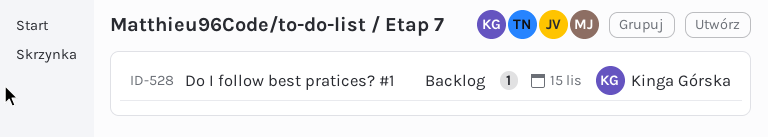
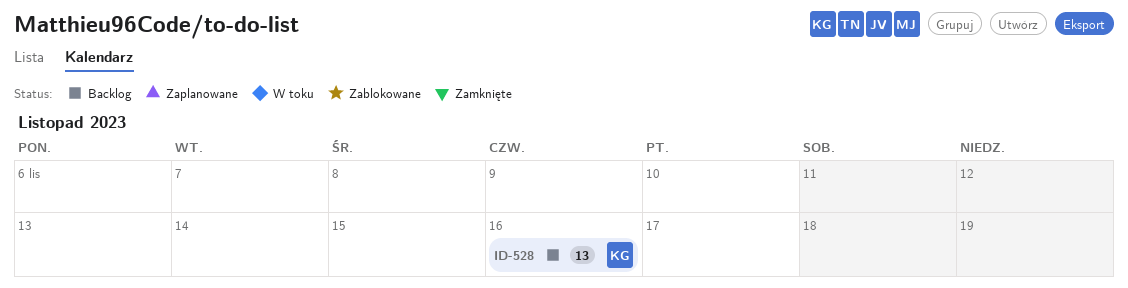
ID-528, estimate: 1 -> 13
ID-528, due: Nov 15 -> Nov 16

